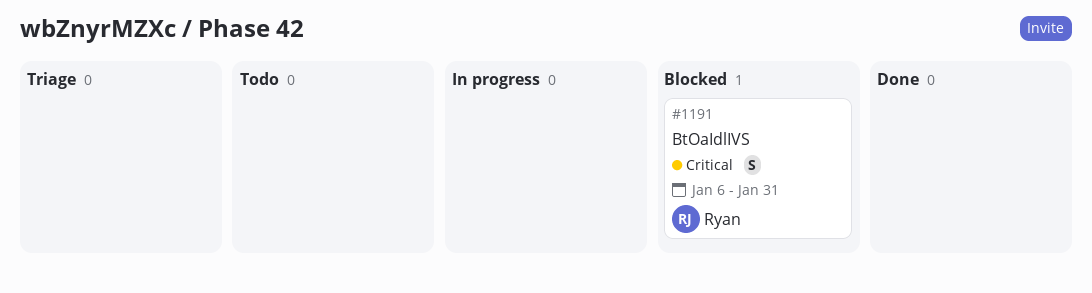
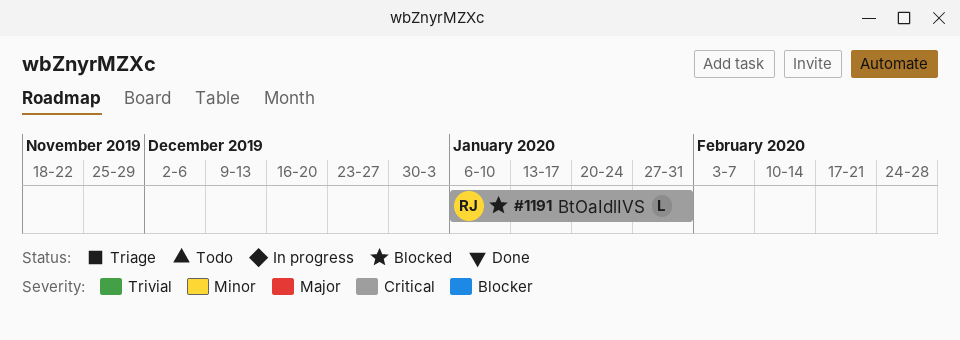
#1191, estimate: S -> L

